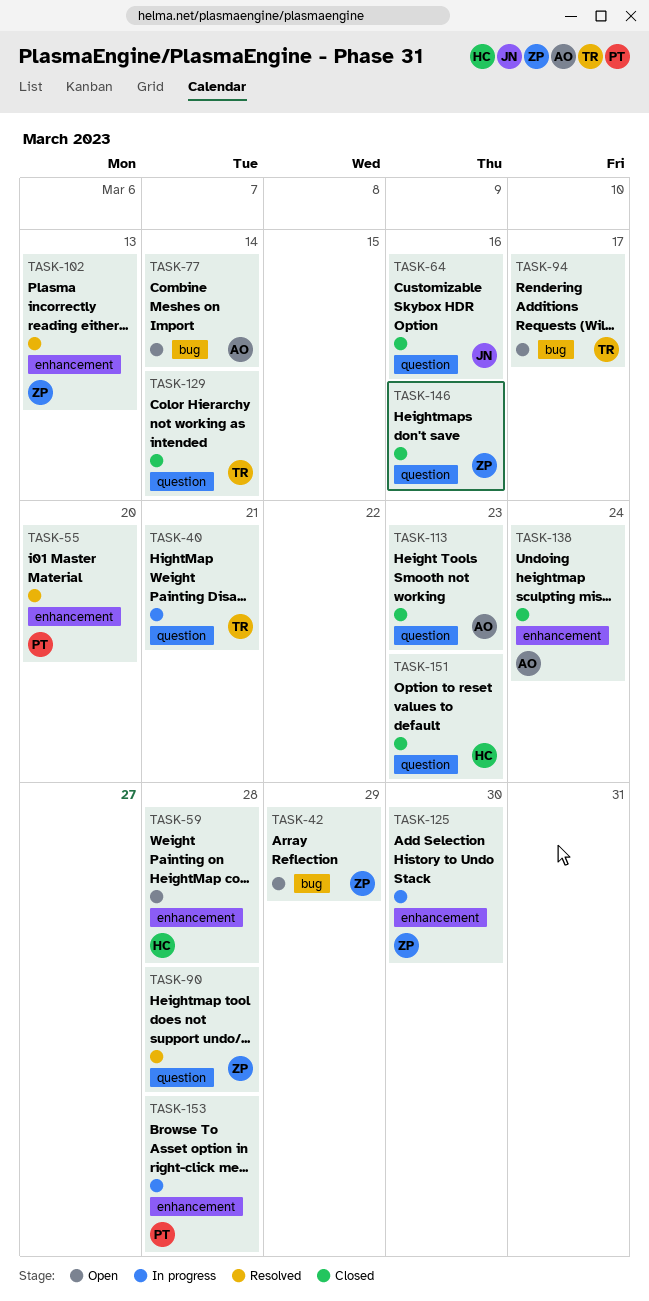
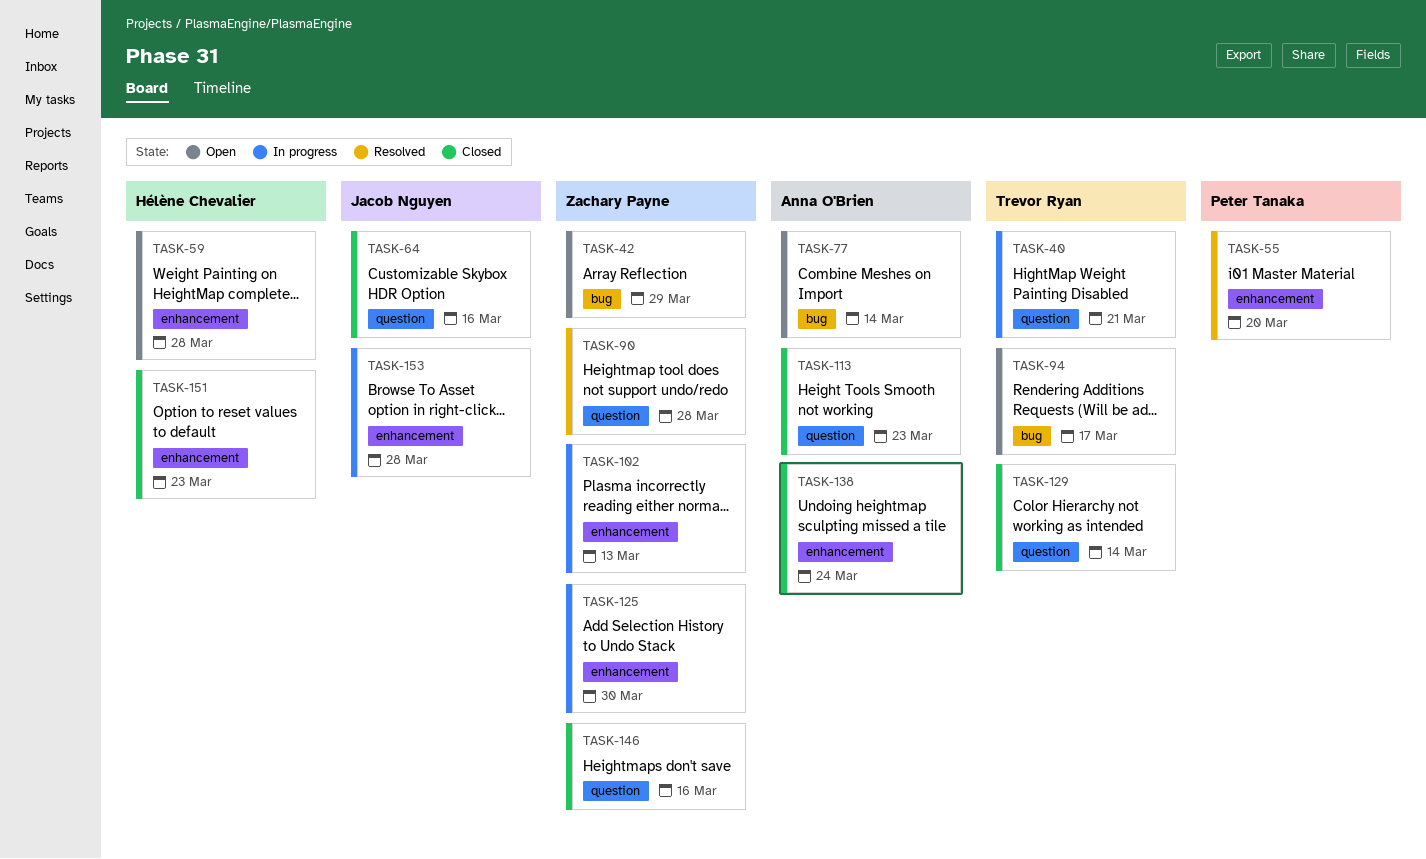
TASK-102, status: Resolved -> In progress
TASK-151, label: question -> enhancement
TASK-153, owner: Peter Tanaka -> Jacob Nguyen

